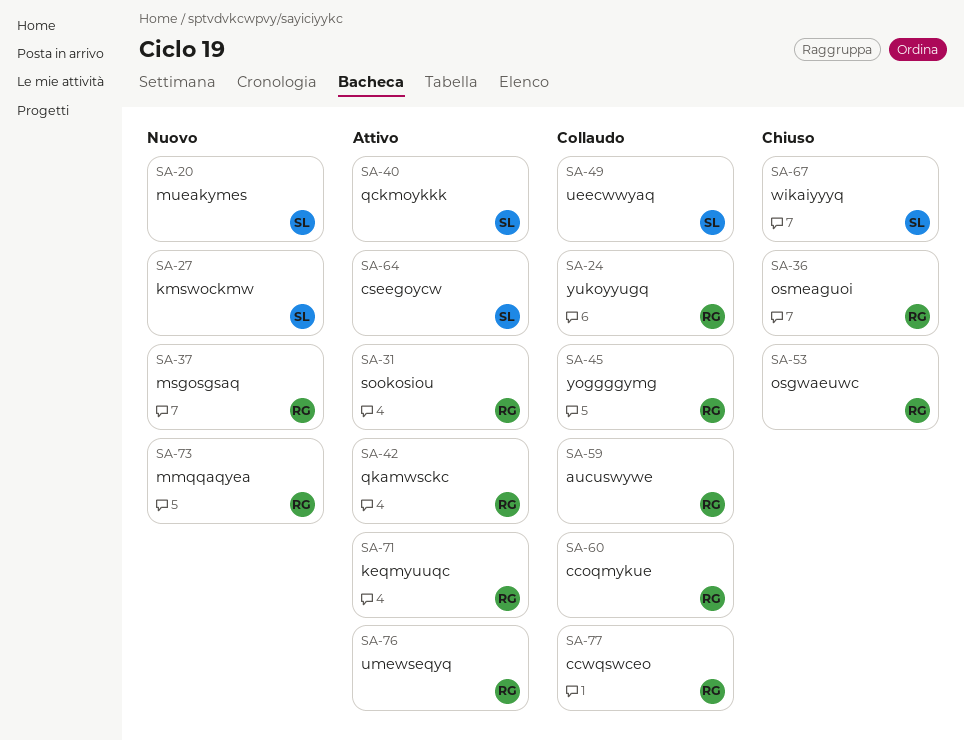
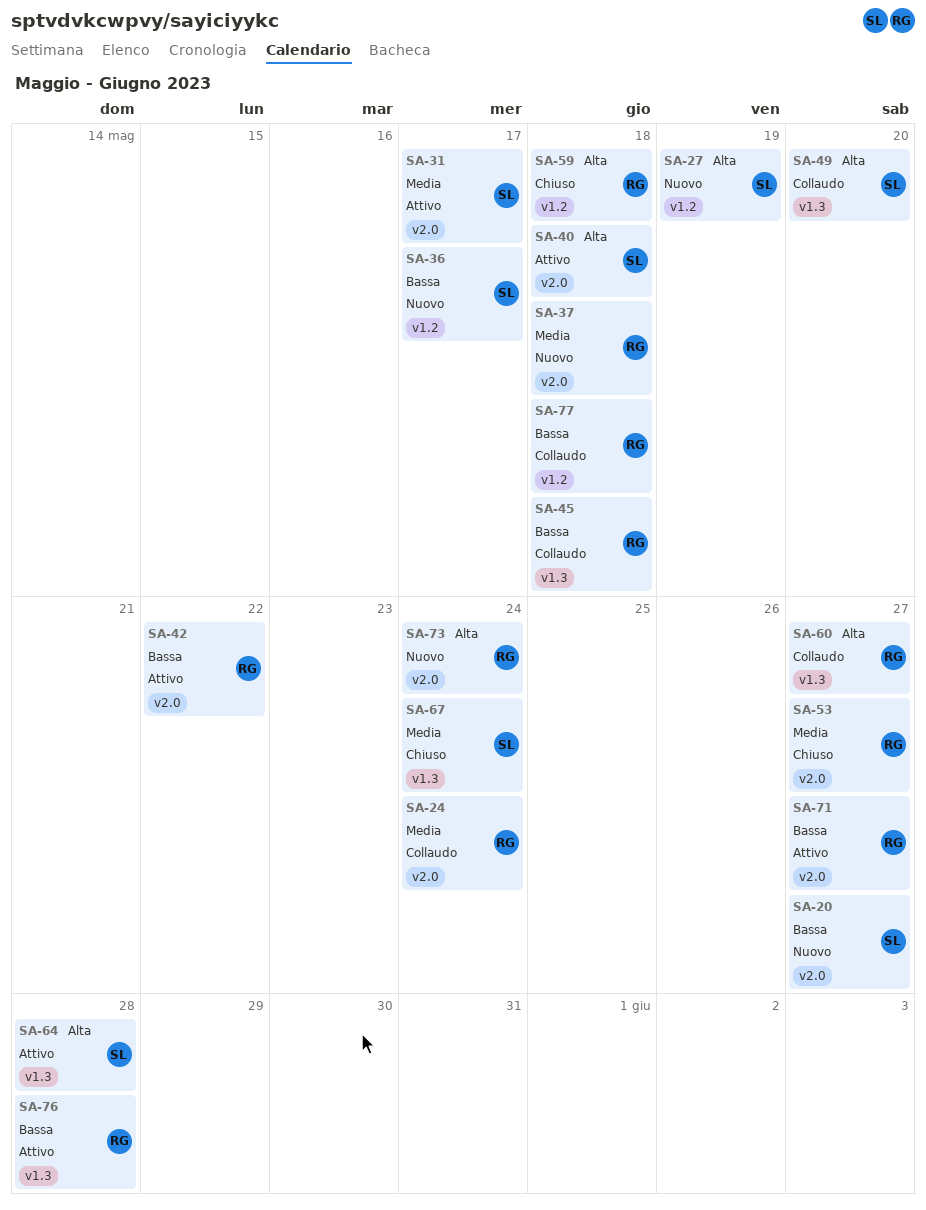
SA-31, owner: RG -> SL
SA-36, status: Chiuso -> Nuovo
SA-36, owner: RG -> SL
SA-59, status: Collaudo -> Chiuso

